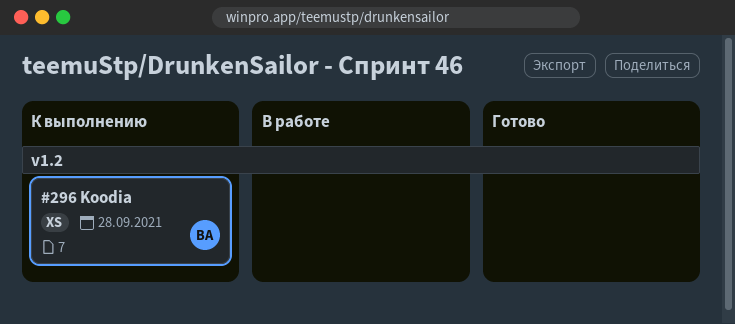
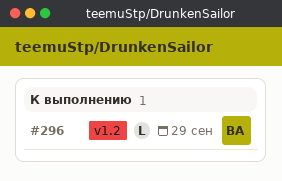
#296, estimate: XS -> L
#296, due: Sep 28 -> Sep 29

